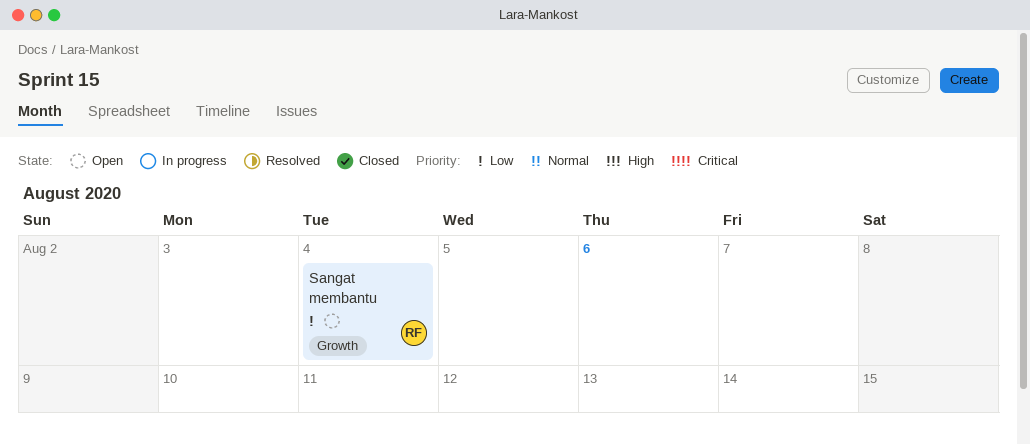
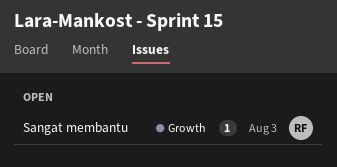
Sangat membantu, due: Aug 4 -> Aug 3

